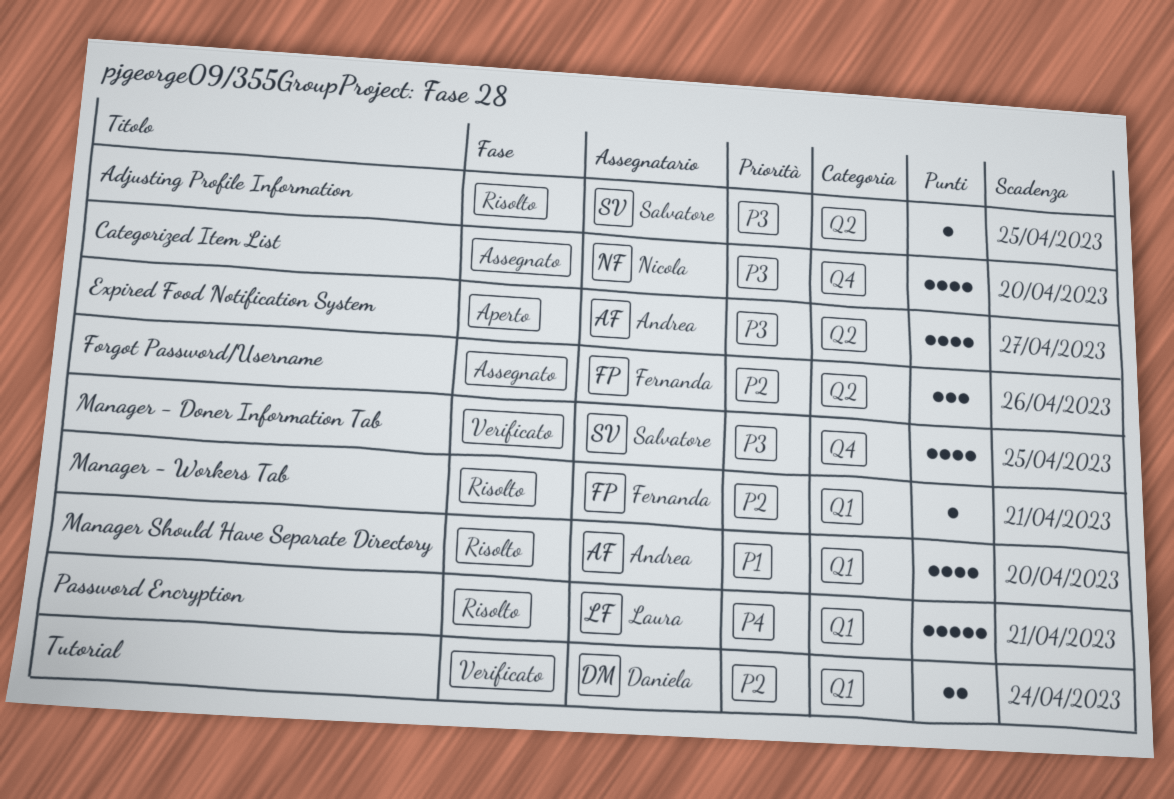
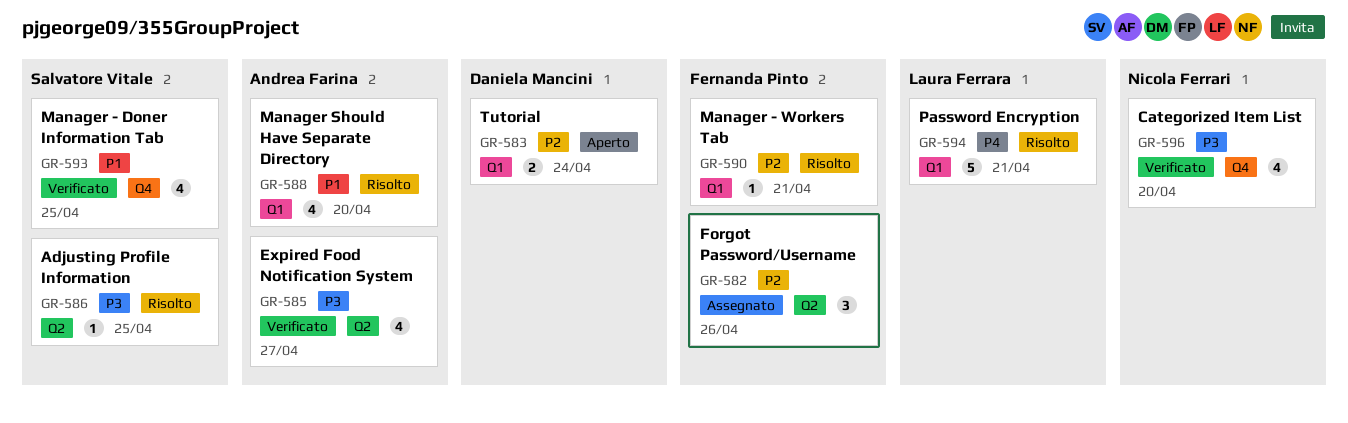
Categorized Item List, status: Assegnato -> Verificato
Expired Food Notification System, status: Aperto -> Verificato
Manager - Doner Information Tab, priority: P3 -> P1
Tutorial, status: Verificato -> Aperto

